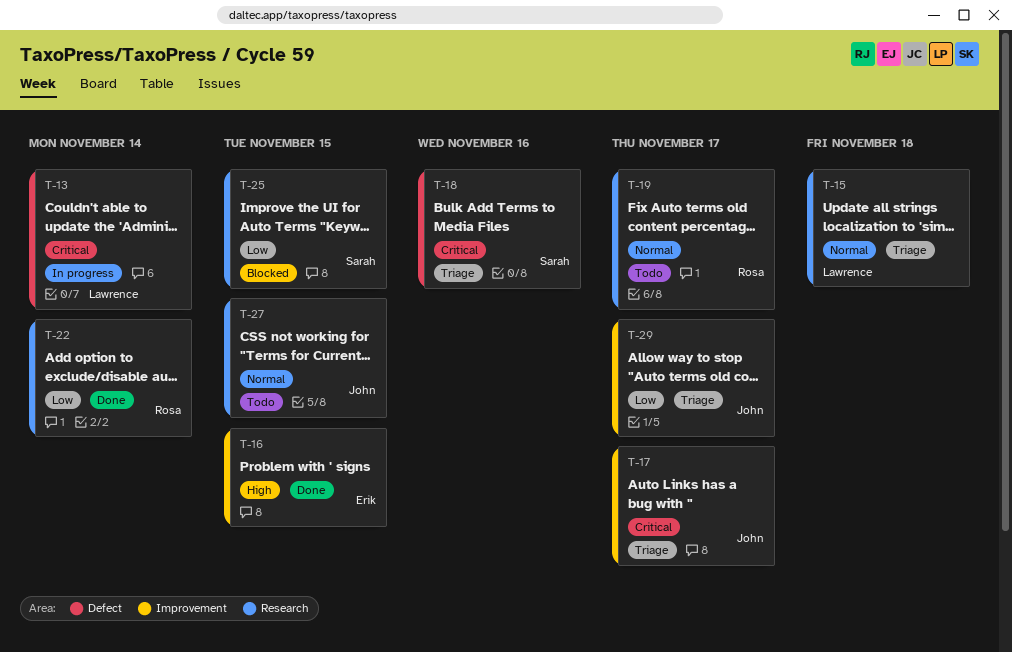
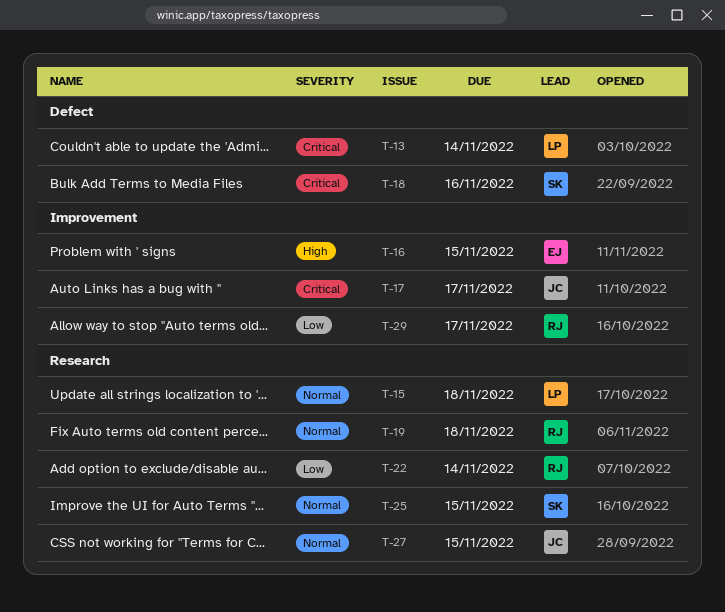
T-19, due: Nov 17 -> Nov 18
T-25, priority: Low -> Normal
T-29, owner: John -> Rosa

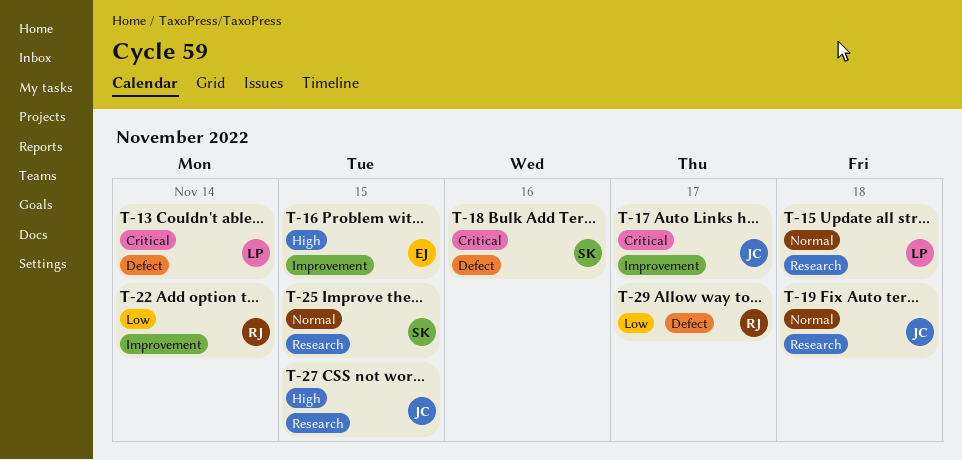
T-19, owner: RJ -> JC
T-22, label: Research -> Improvement
T-27, priority: Normal -> High
T-29, label: Improvement -> Defect

